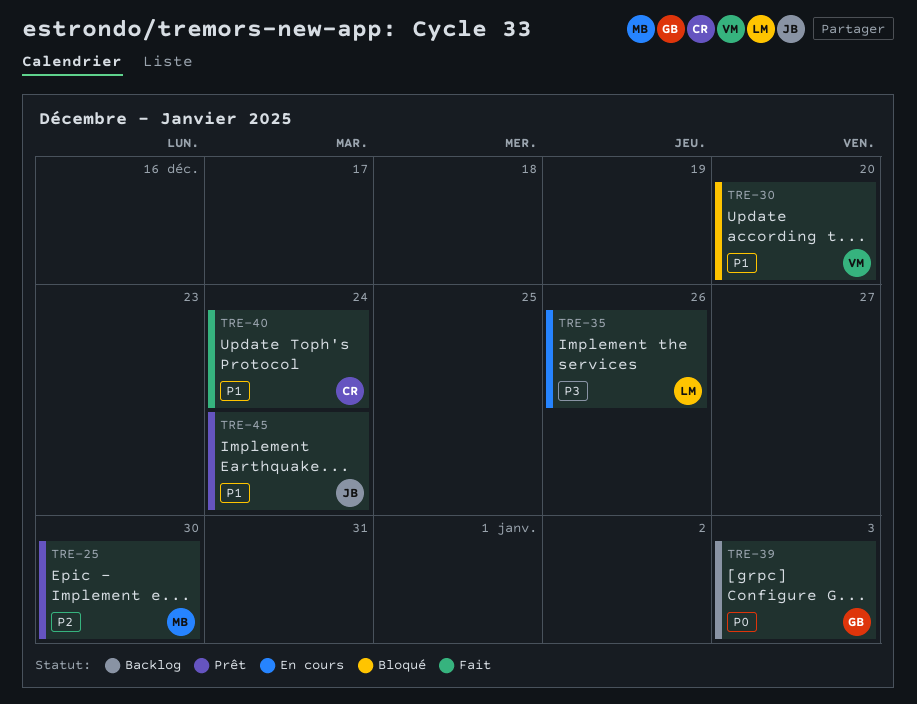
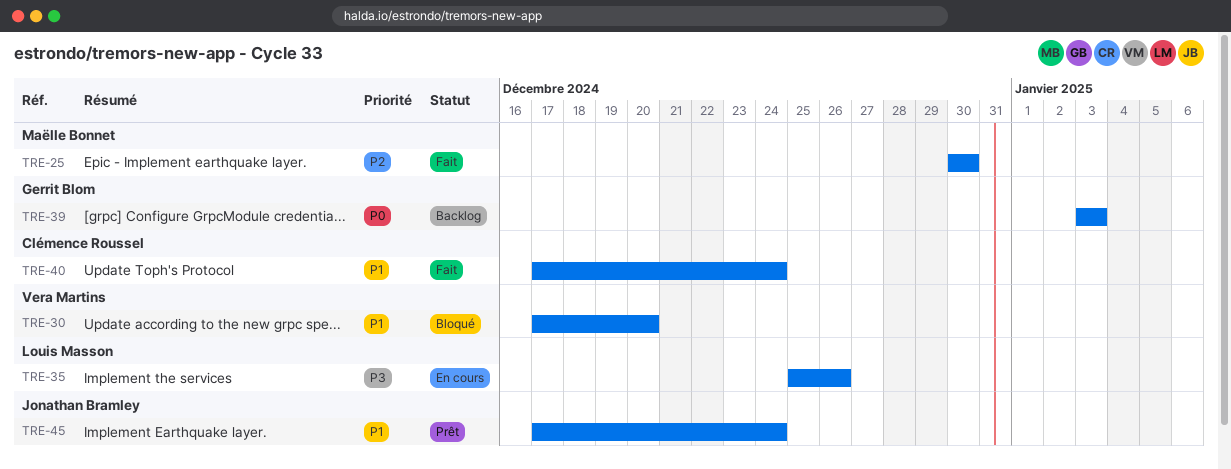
TRE-25, status: Prêt -> Fait

